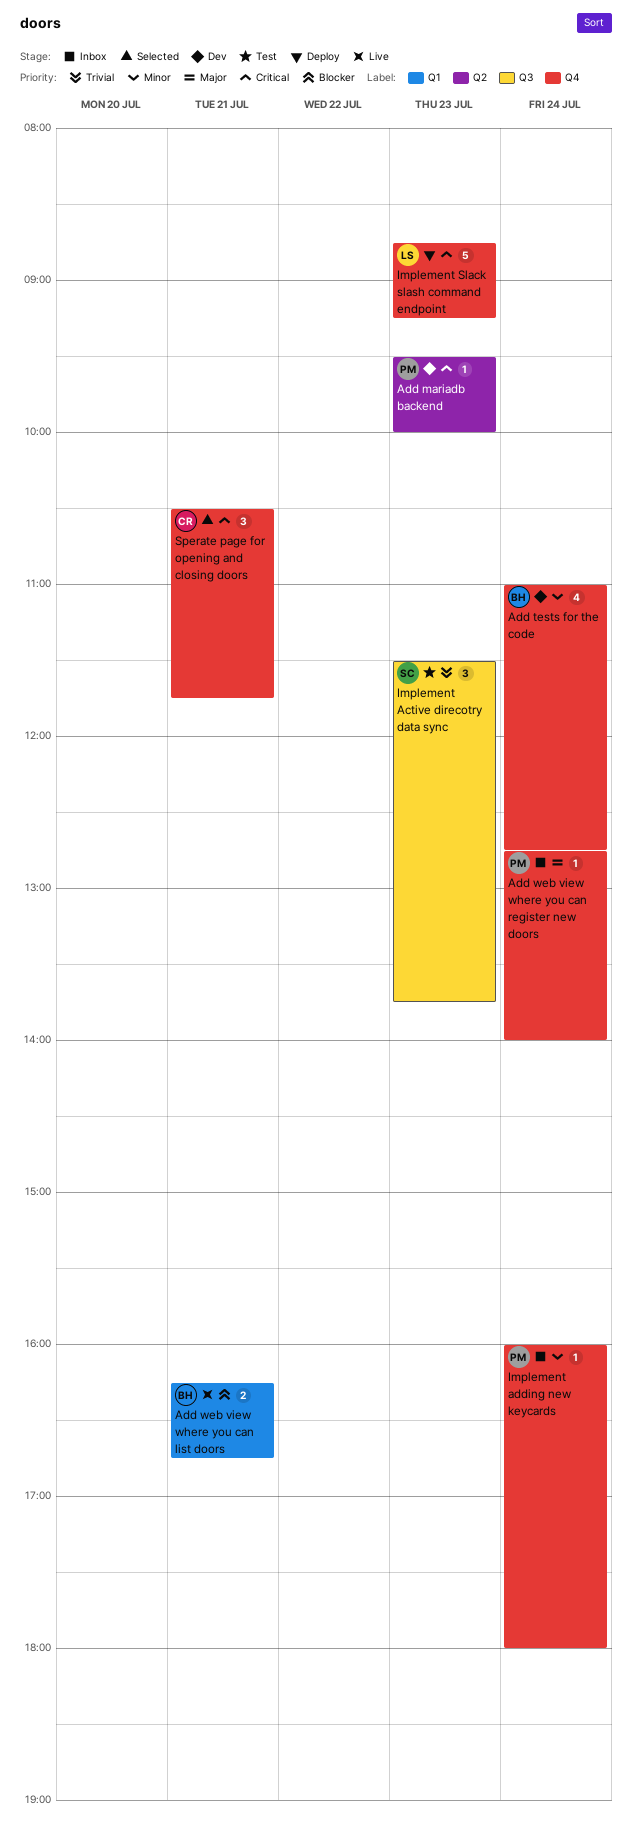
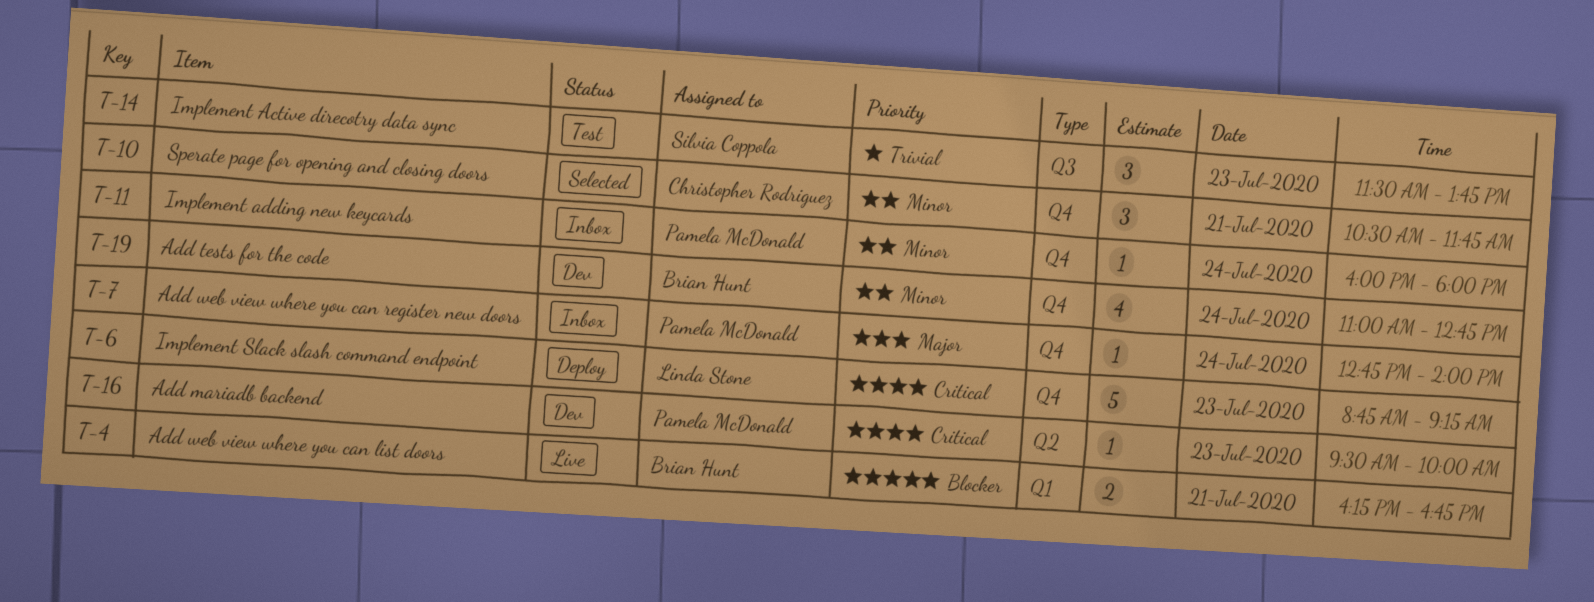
Sperate page for opening and closing doors, priority: Critical -> Minor

